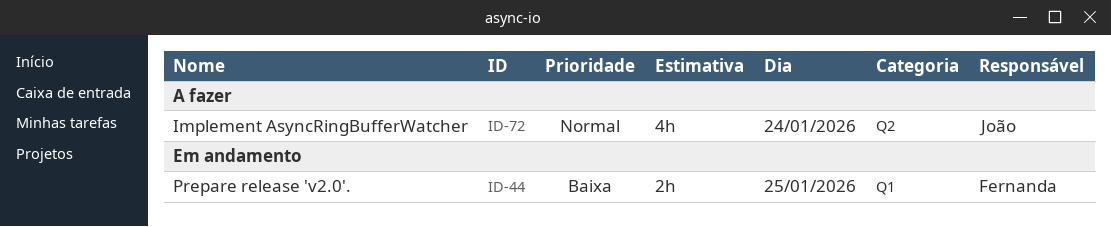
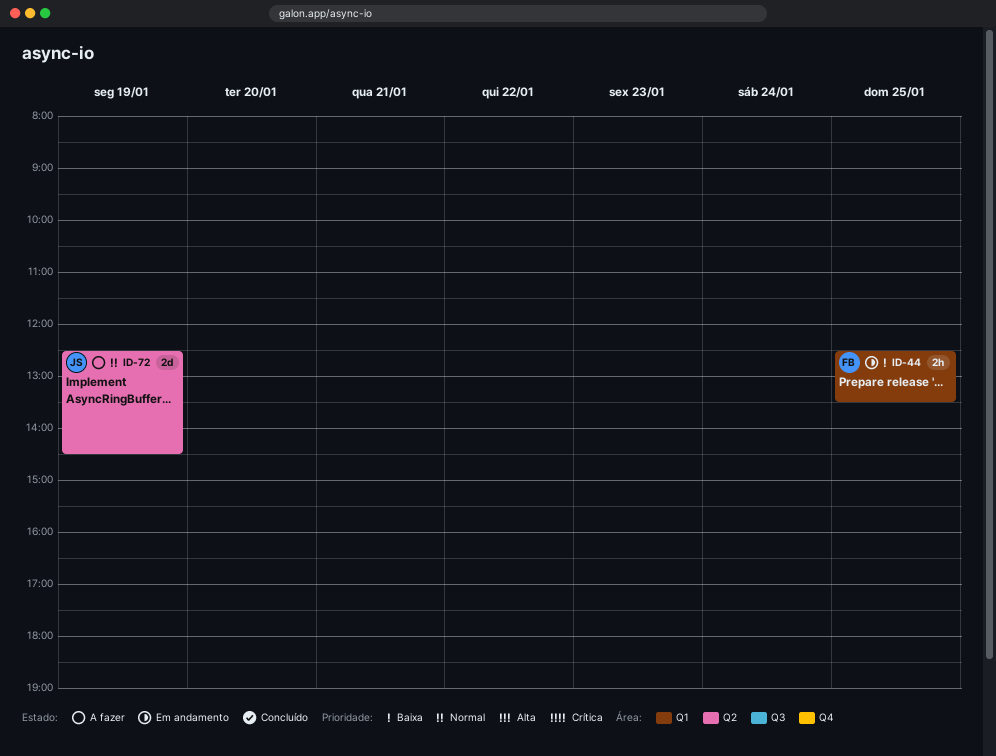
ID-72, estimate: 4h -> 2d
ID-72, day: Jan 24 -> Jan 19

